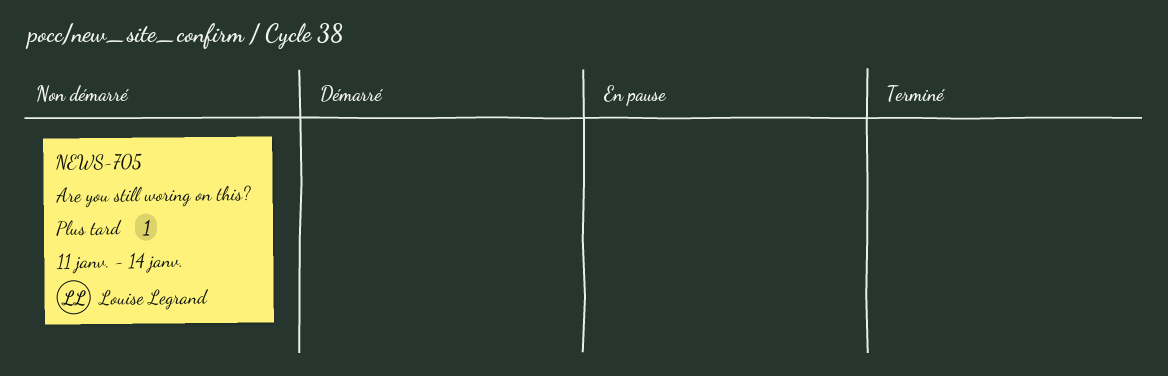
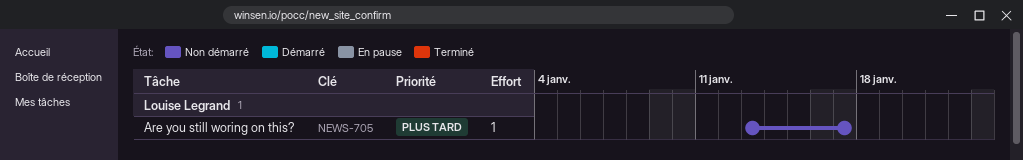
NEWS-705, start: Jan 11 -> Jan 13
NEWS-705, due: Jan 14 -> Jan 17

